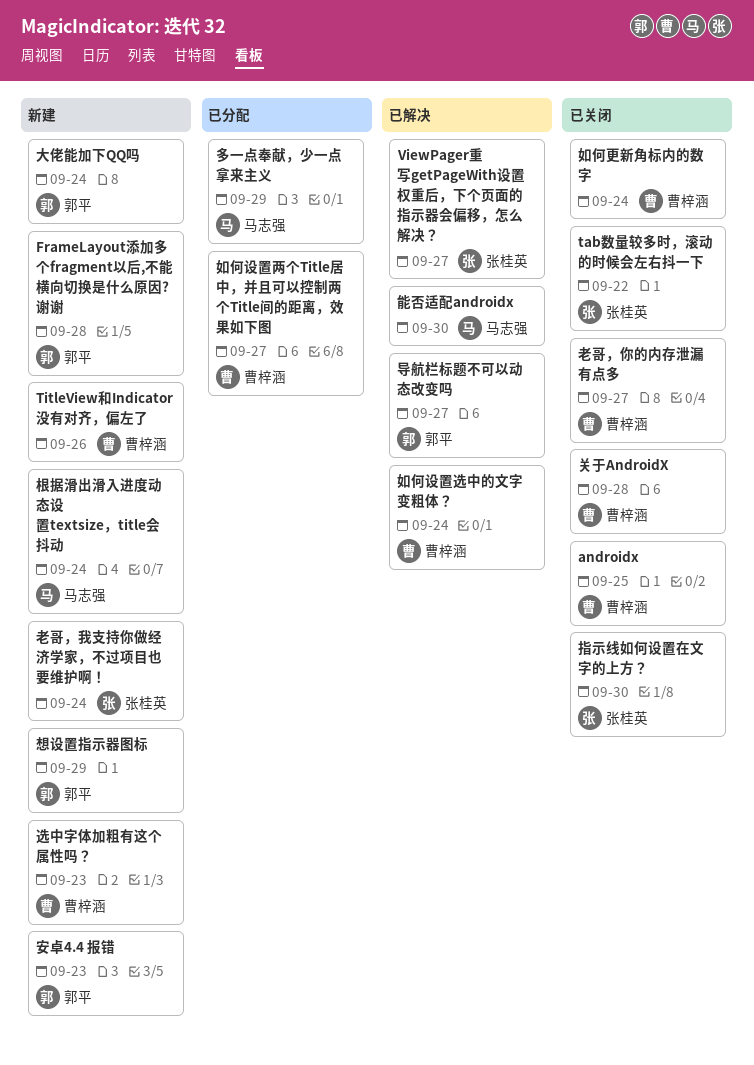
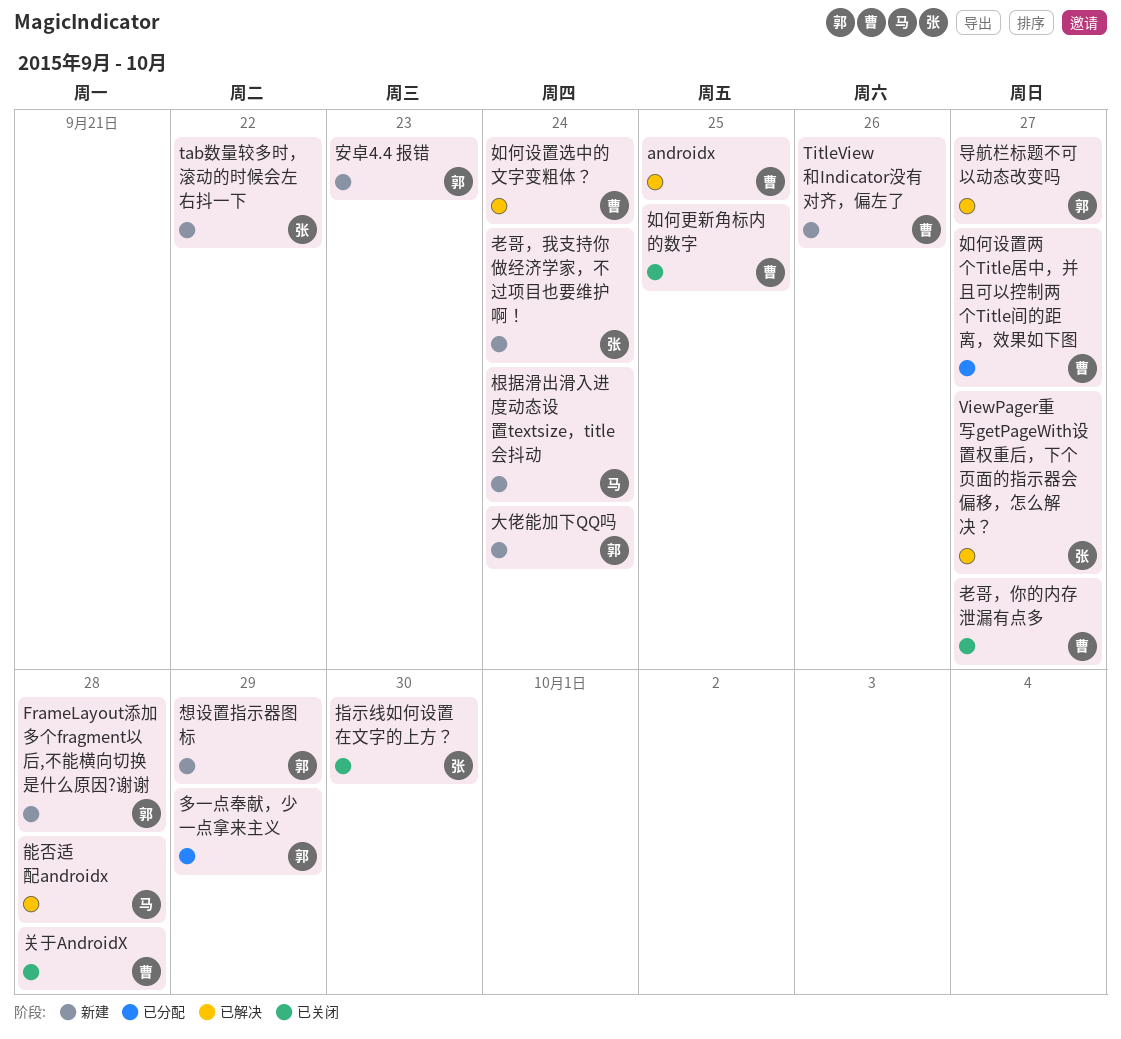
androidx, status: 已关闭 -> 已解决
tab数量较多时，滚动的时候会左右抖一下, status: 已关闭 -> 新建
多一点奉献，少一点拿来主义, owner: 马志强 -> 郭平
如何更新角标内的数字, due: Sep 24 -> Sep 25
能否适配androidx, due: Sep 30 -> Sep 28
选中字体加粗有这个属性吗？: present -> none

